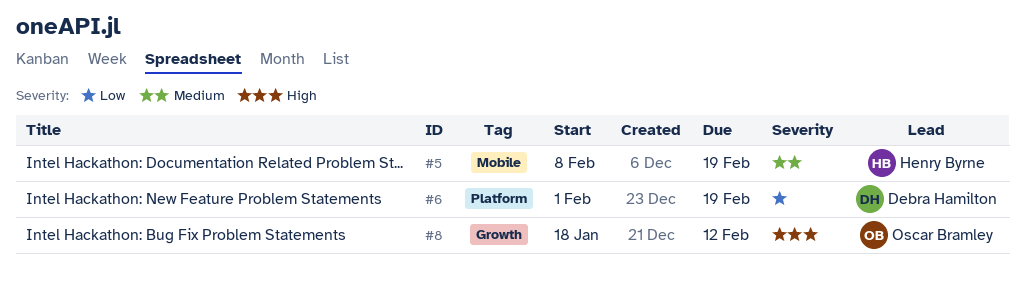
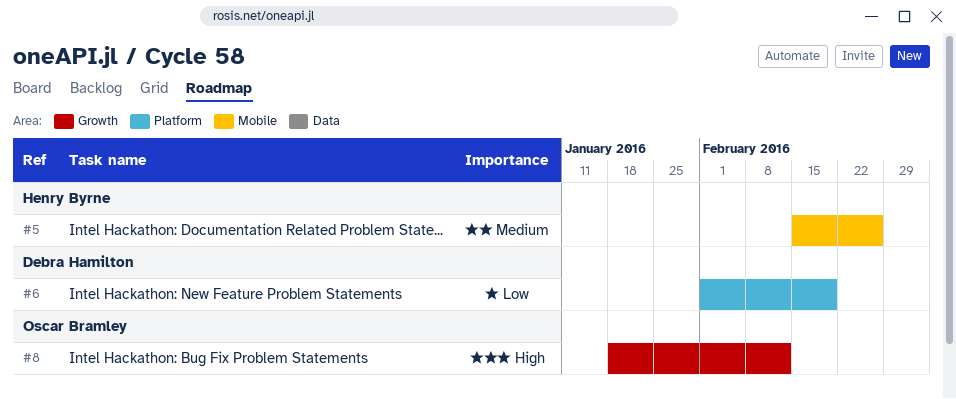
#5, start: Feb 8 -> Feb 15
#5, due: Feb 19 -> Feb 26

